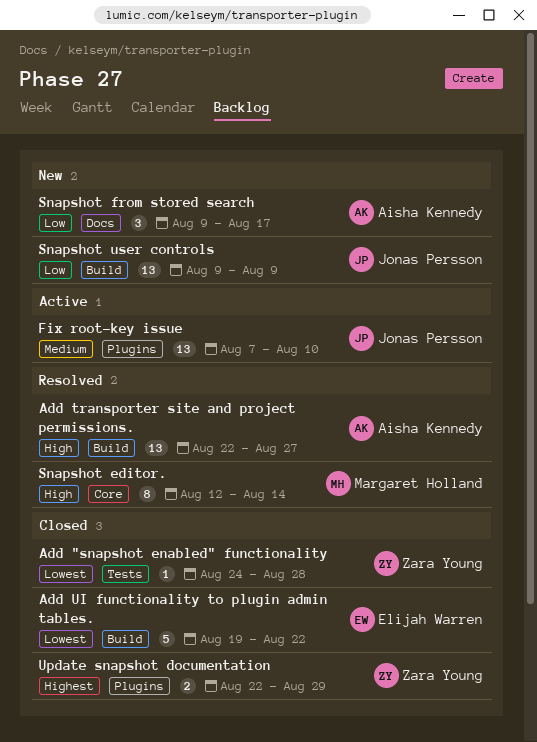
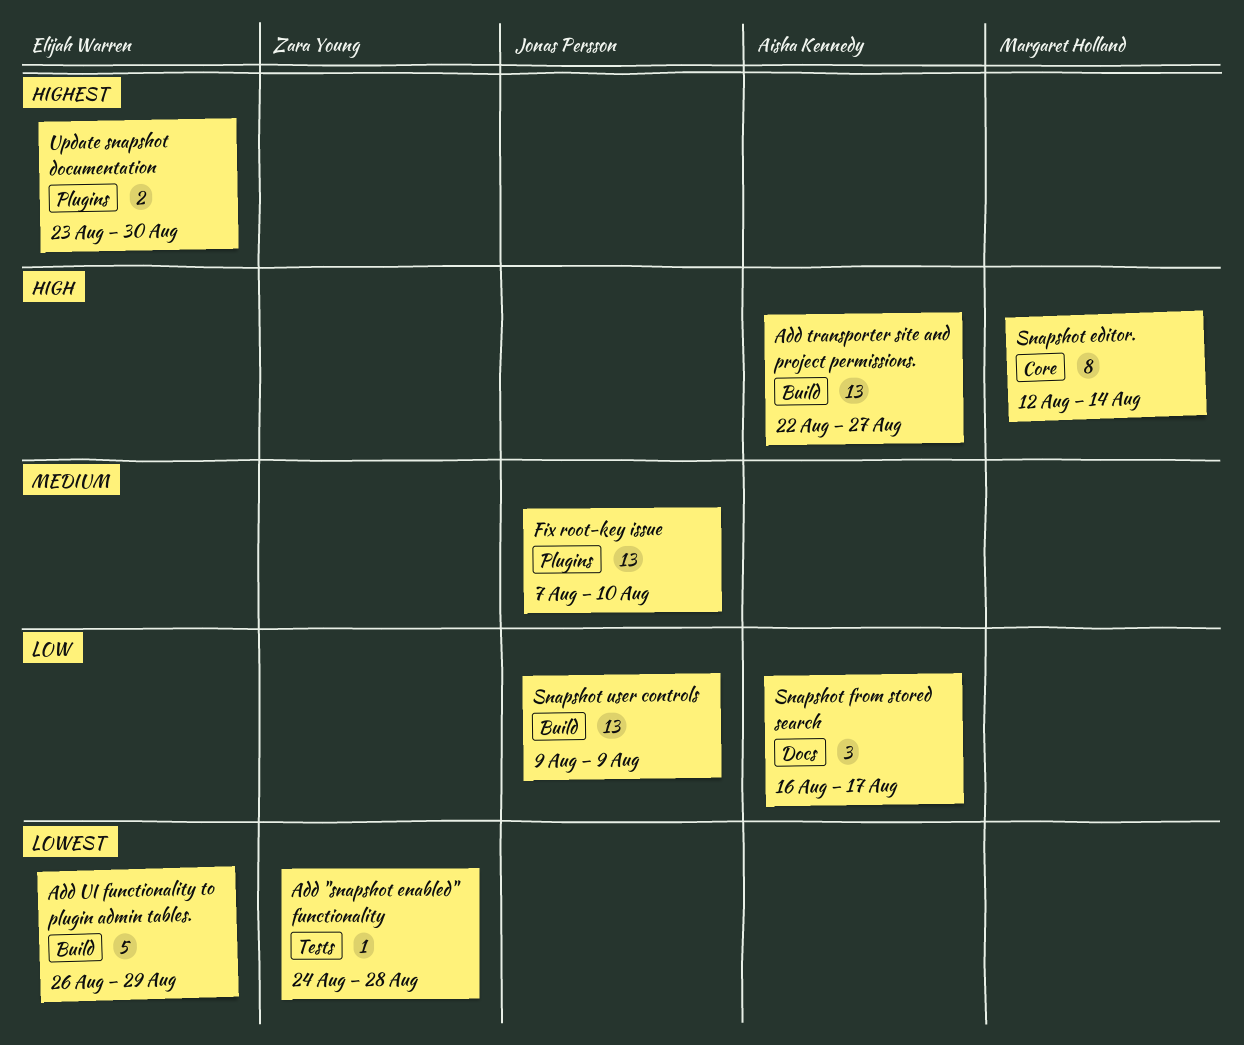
Add UI functionality to plugin admin tables., start: Aug 19 -> Aug 26
Add UI functionality to plugin admin tables., due: Aug 22 -> Aug 29
Snapshot from stored search, start: Aug 9 -> Aug 16
Update snapshot documentation, owner: Zara Young -> Elijah Warren
Update snapshot documentation, start: Aug 22 -> Aug 23
Update snapshot documentation, due: Aug 29 -> Aug 30

